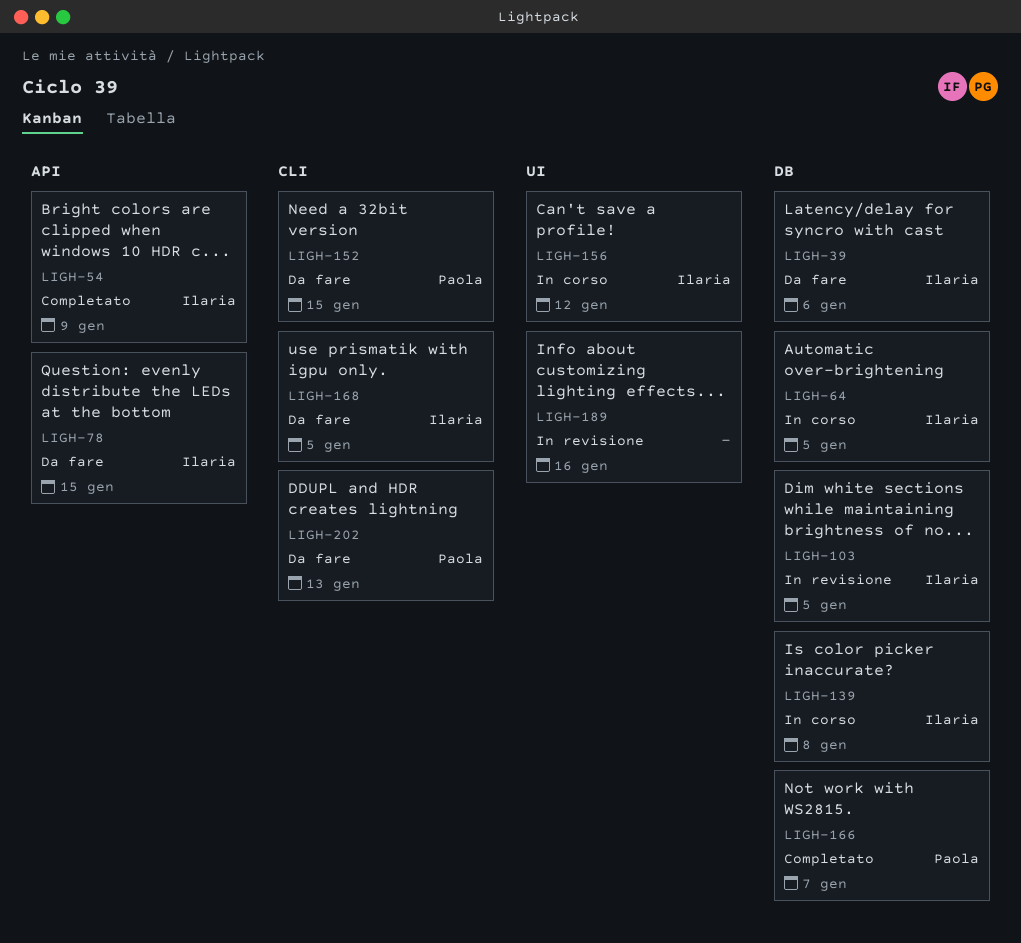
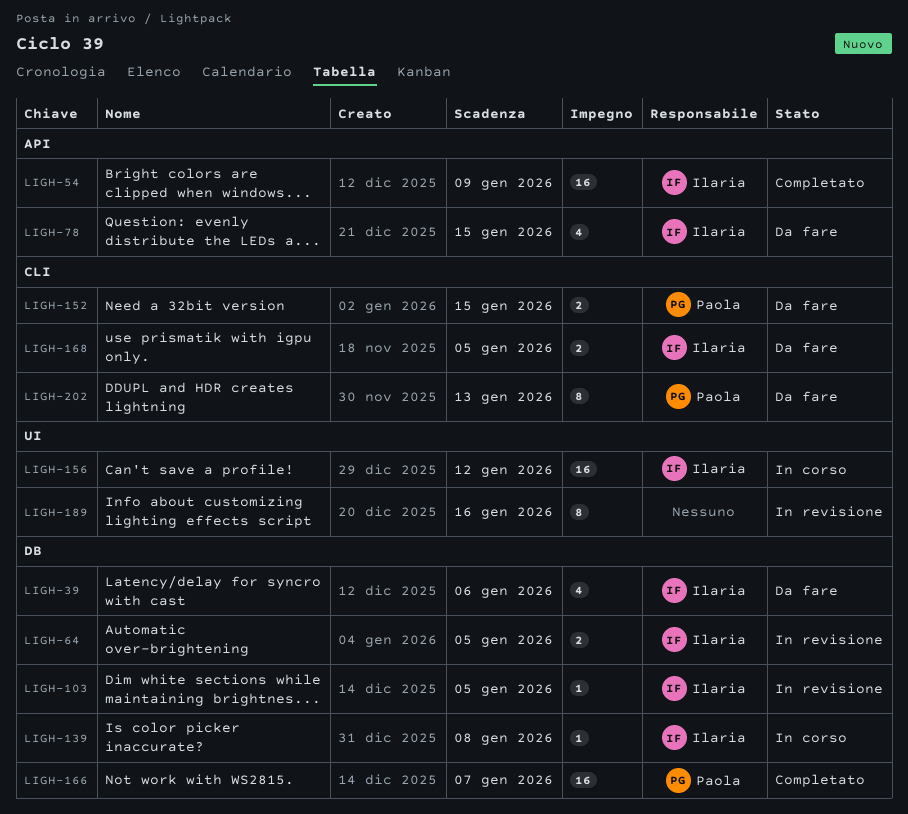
LIGH-64, status: In corso -> In revisione

